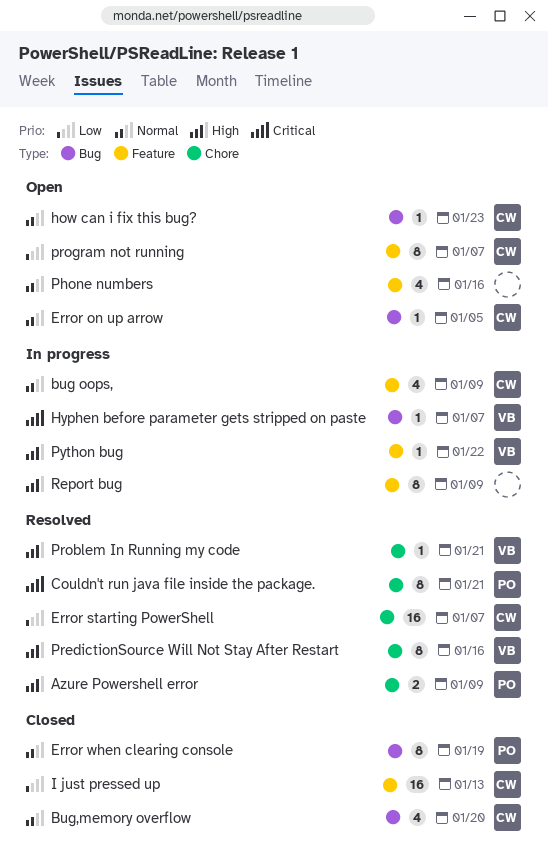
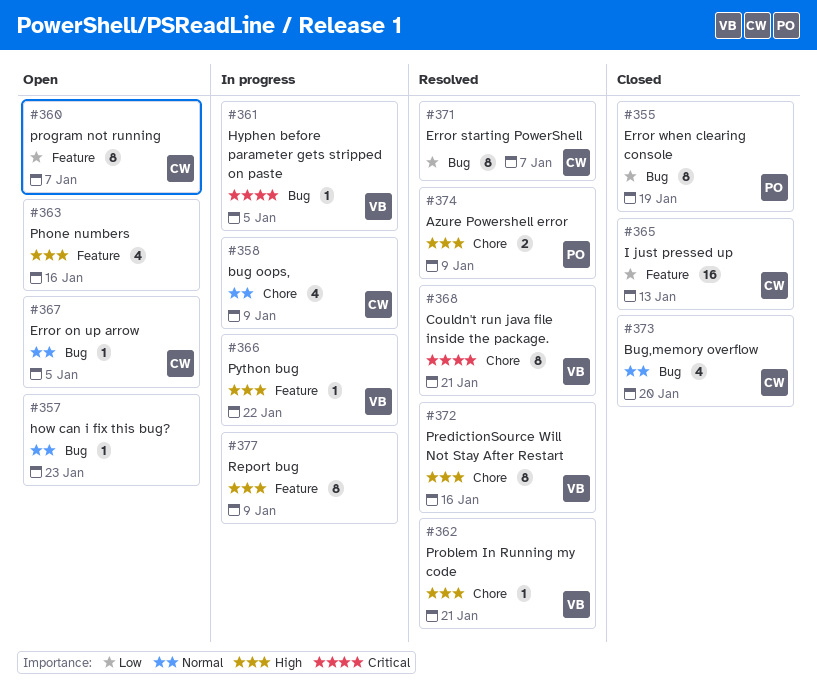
bug oops,, label: Feature -> Chore
Couldn't run java file inside the package., owner: PO -> VB
Error starting PowerShell, label: Chore -> Bug
Error starting PowerShell, estimate: 16 -> 8
Error when clearing console, priority: Normal -> Low
how can i fix this bug?, owner: CW -> none
Hyphen before parameter gets stripped on paste, due: Jan 7 -> Jan 5
Phone numbers, priority: Normal -> High

